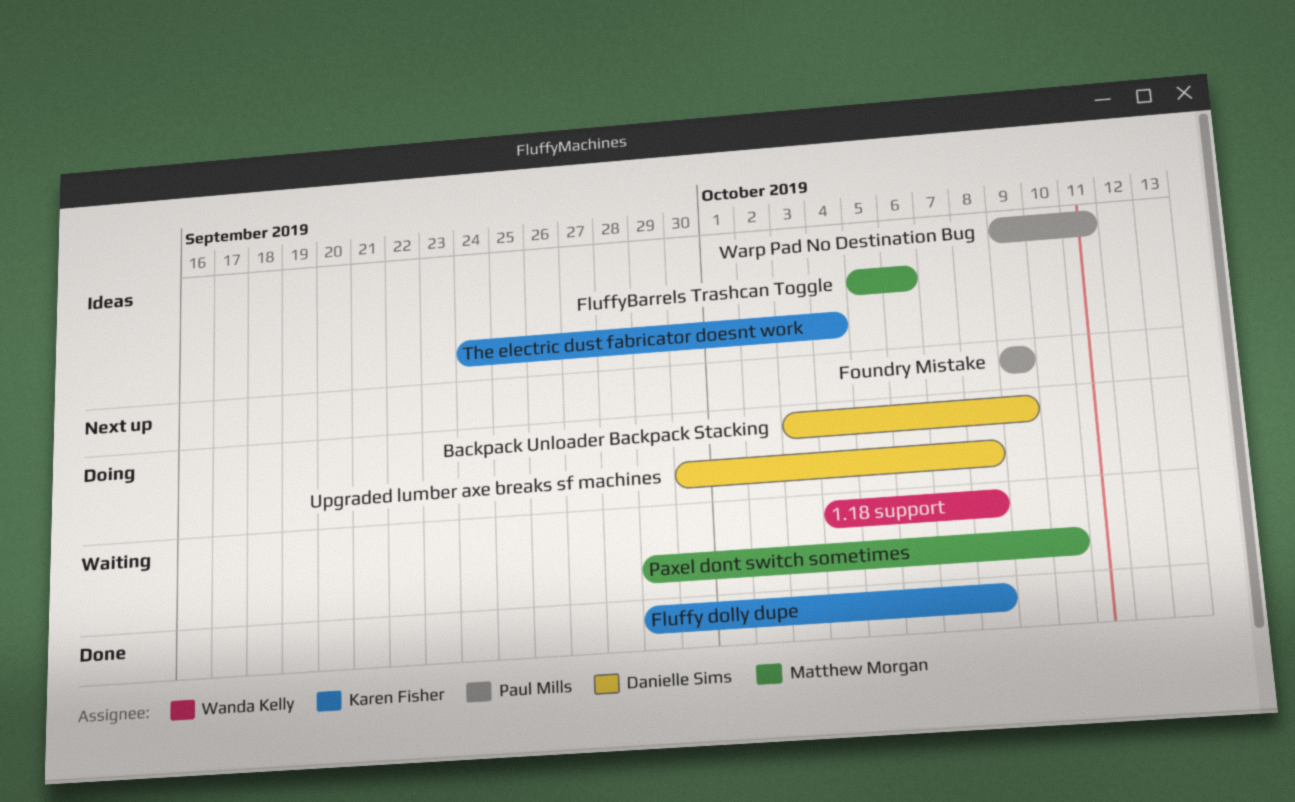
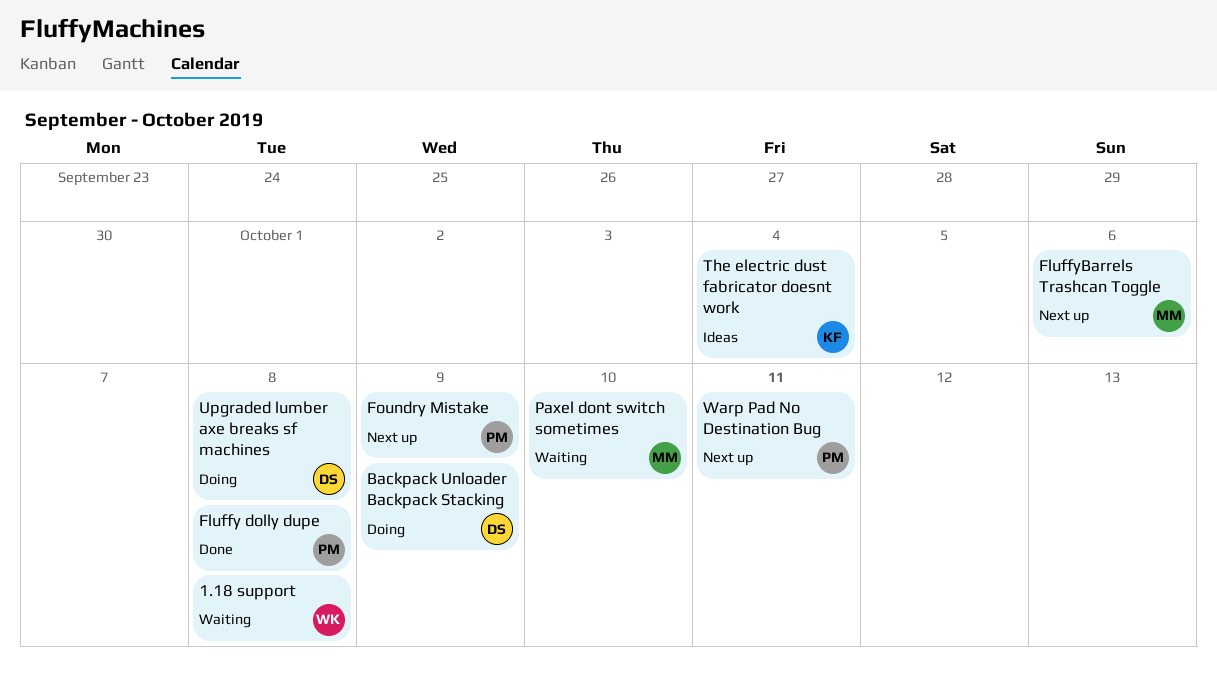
Fluffy dolly dupe, owner: Karen Fisher -> Paul Mills
FluffyBarrels Trashcan Toggle, status: Ideas -> Next up
Warp Pad No Destination Bug, status: Ideas -> Next up

